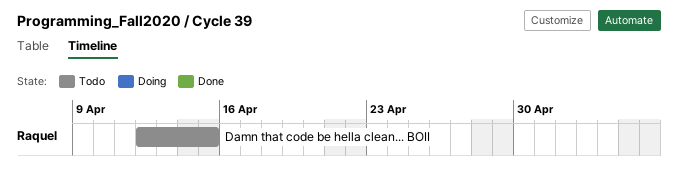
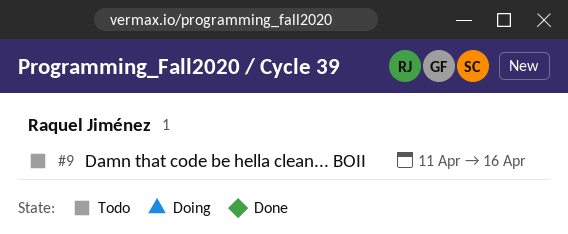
Damn that code be hella clean... BOII, start: Apr 12 -> Apr 11
Damn that code be hella clean... BOII, due: Apr 15 -> Apr 16

